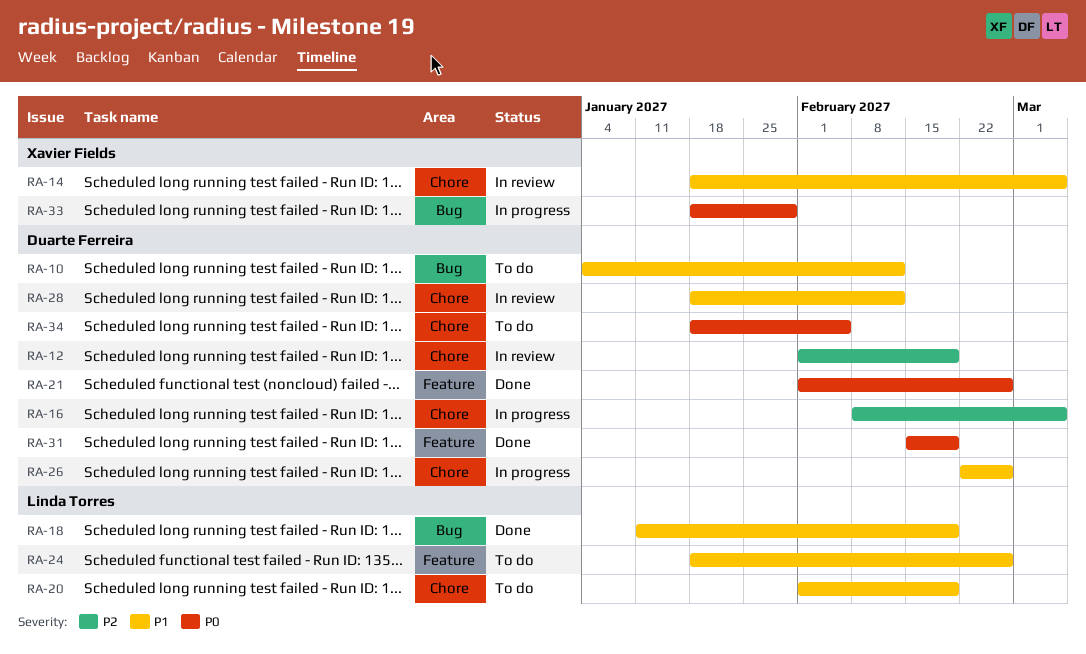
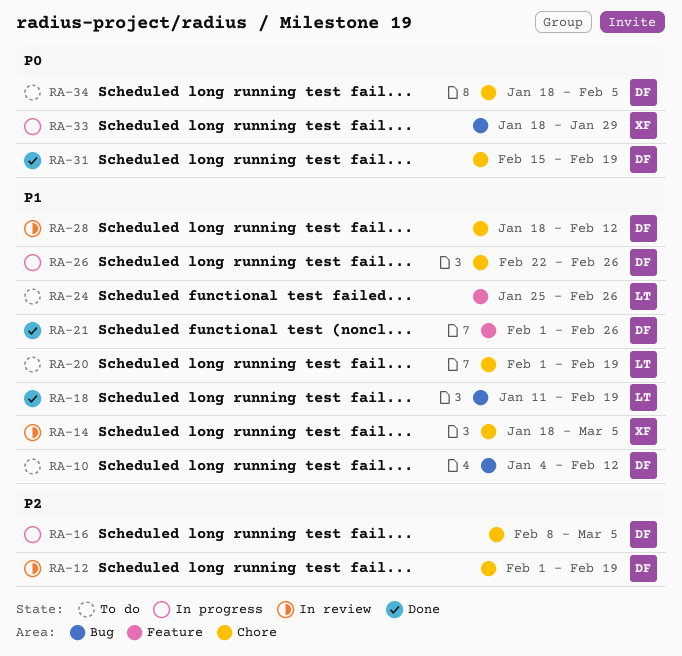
RA-21, priority: P0 -> P1
RA-24, start: Jan 18 -> Jan 25
RA-31, label: Feature -> Chore

